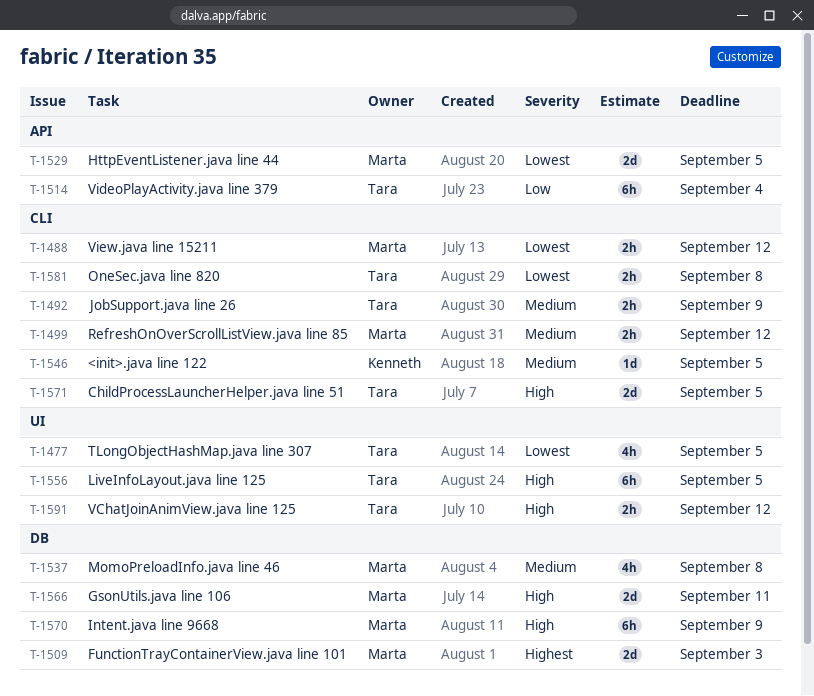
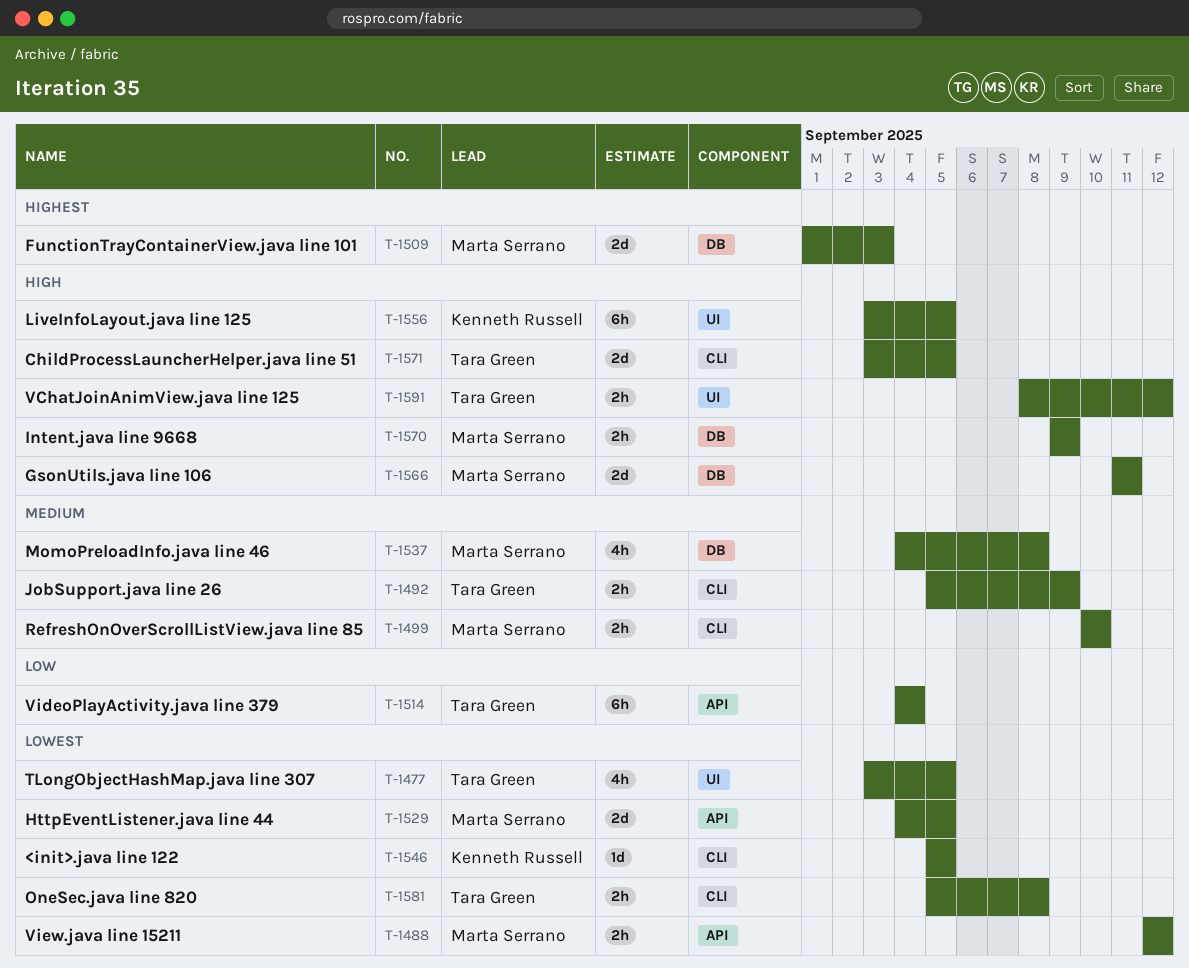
T-1488, label: CLI -> API
T-1499, due: Sep 12 -> Sep 10
T-1546, priority: Medium -> Lowest
T-1556, owner: Tara Green -> Kenneth Russell
T-1570, estimate: 6h -> 2h

